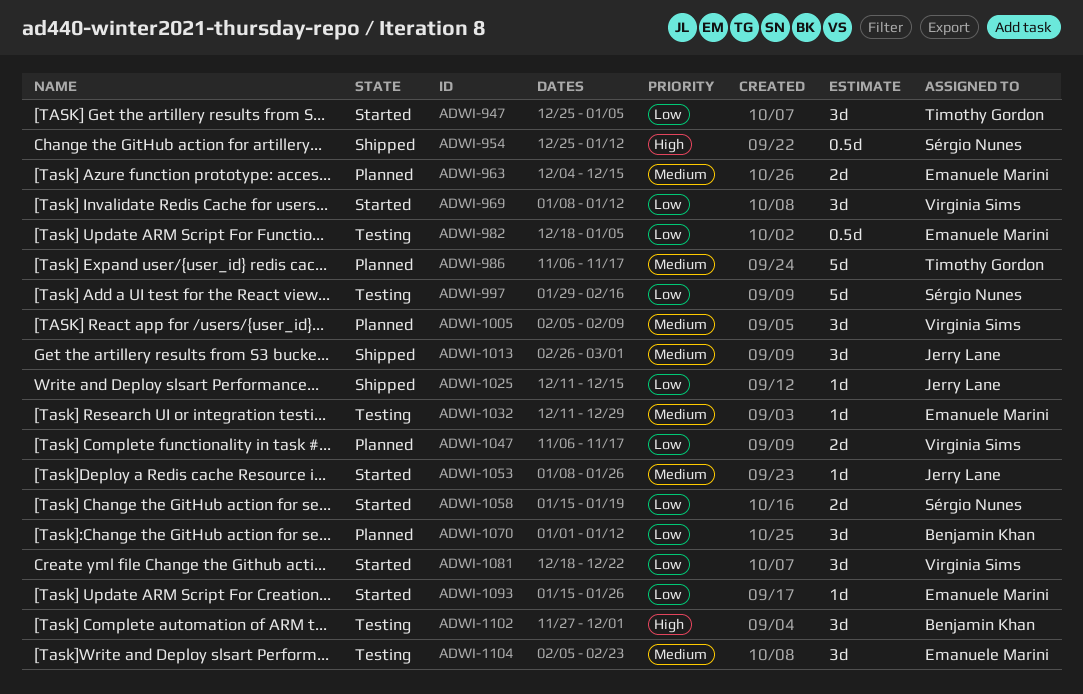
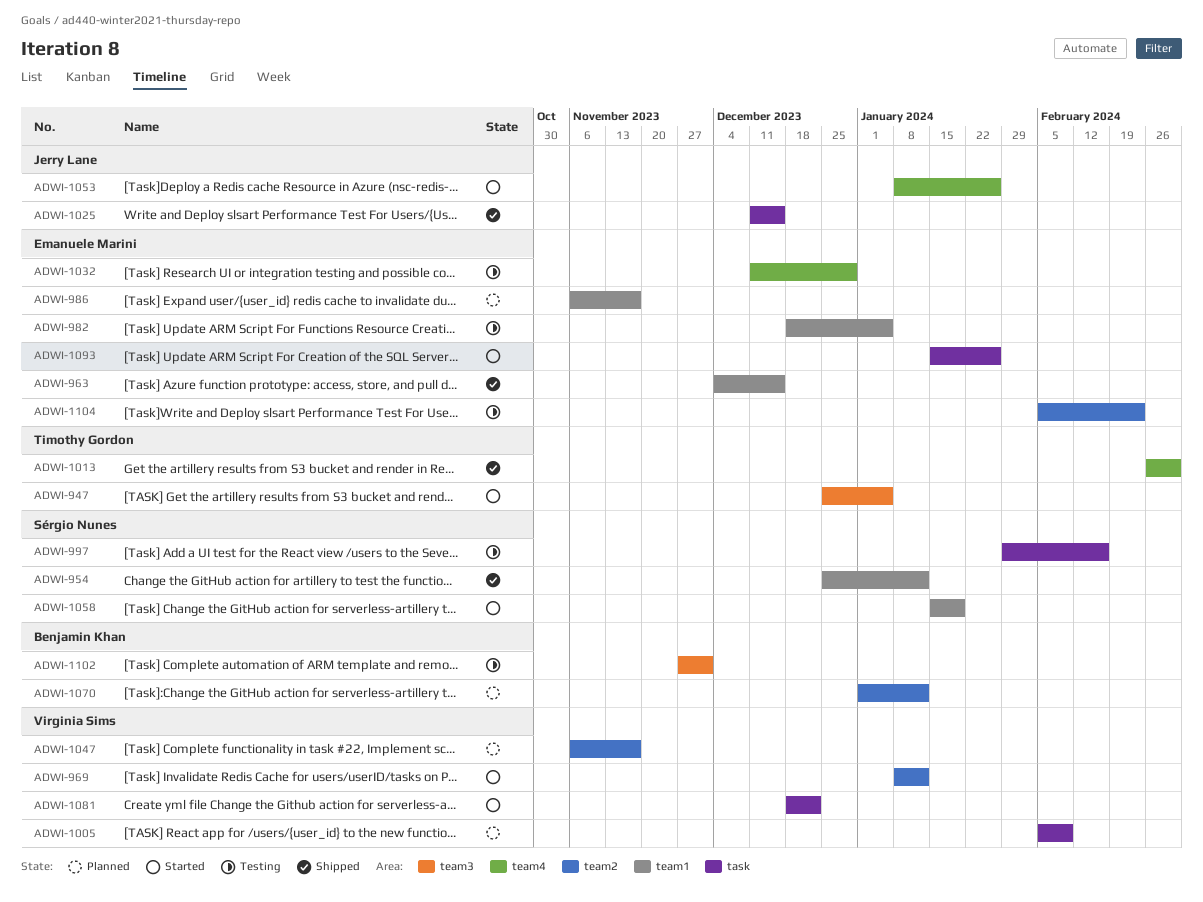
ADWI-963, status: Planned -> Shipped
ADWI-986, owner: Timothy Gordon -> Emanuele Marini
ADWI-1013, owner: Jerry Lane -> Timothy Gordon

